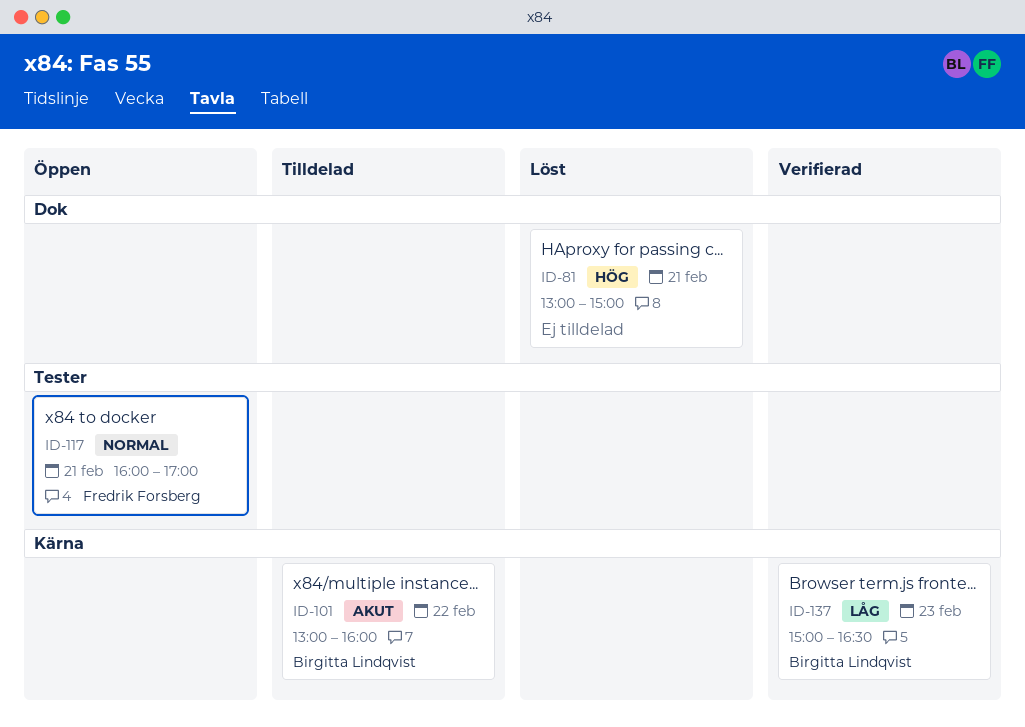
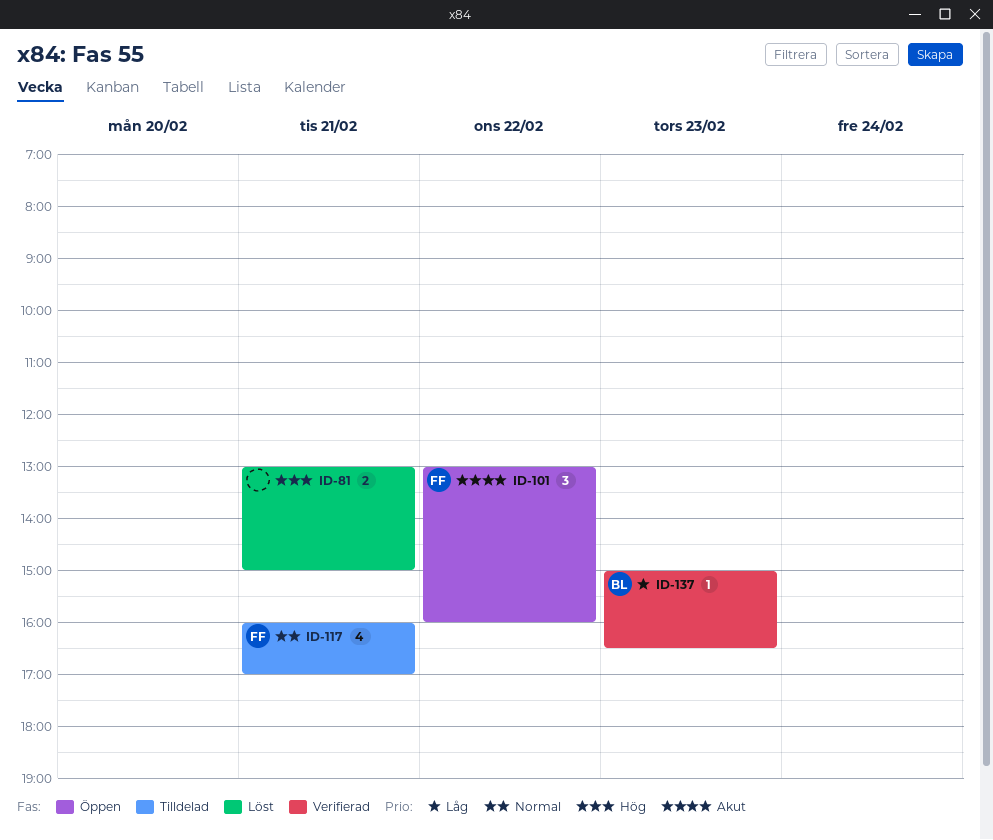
ID-101, status: Tilldelad -> Öppen
ID-101, owner: Birgitta Lindqvist -> Fredrik Forsberg
ID-117, status: Öppen -> Tilldelad

